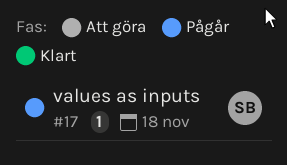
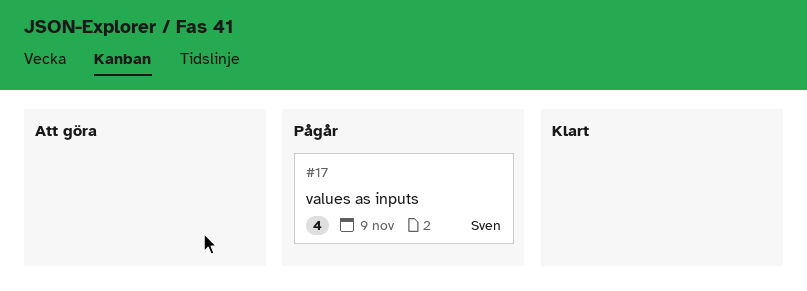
#17, estimate: 1 -> 4
#17, due: Nov 18 -> Nov 9

